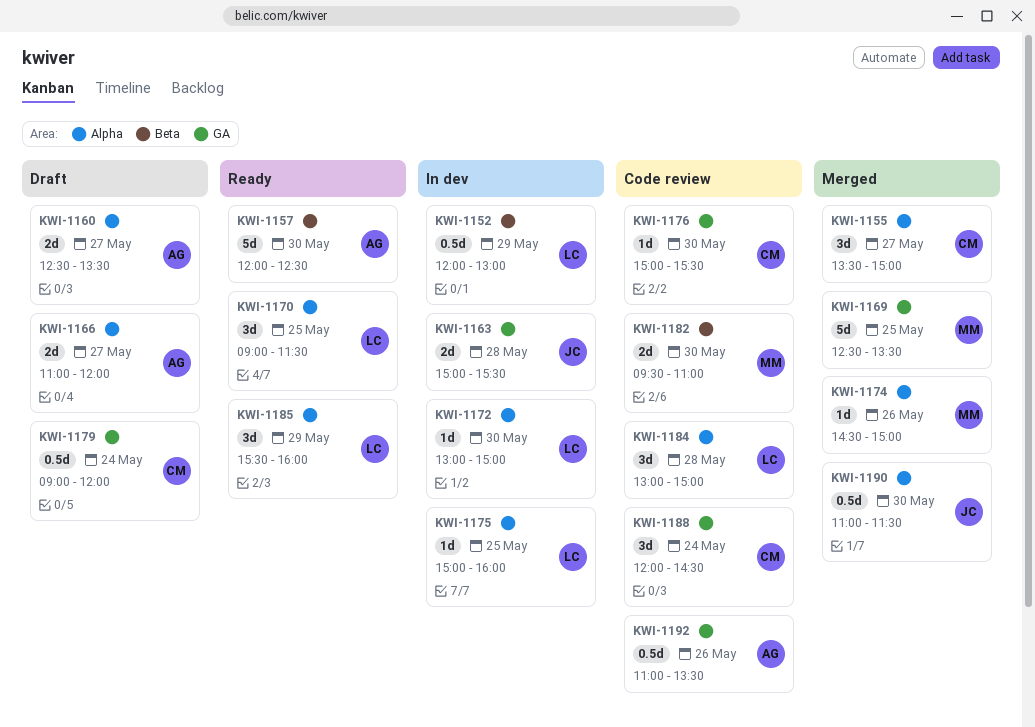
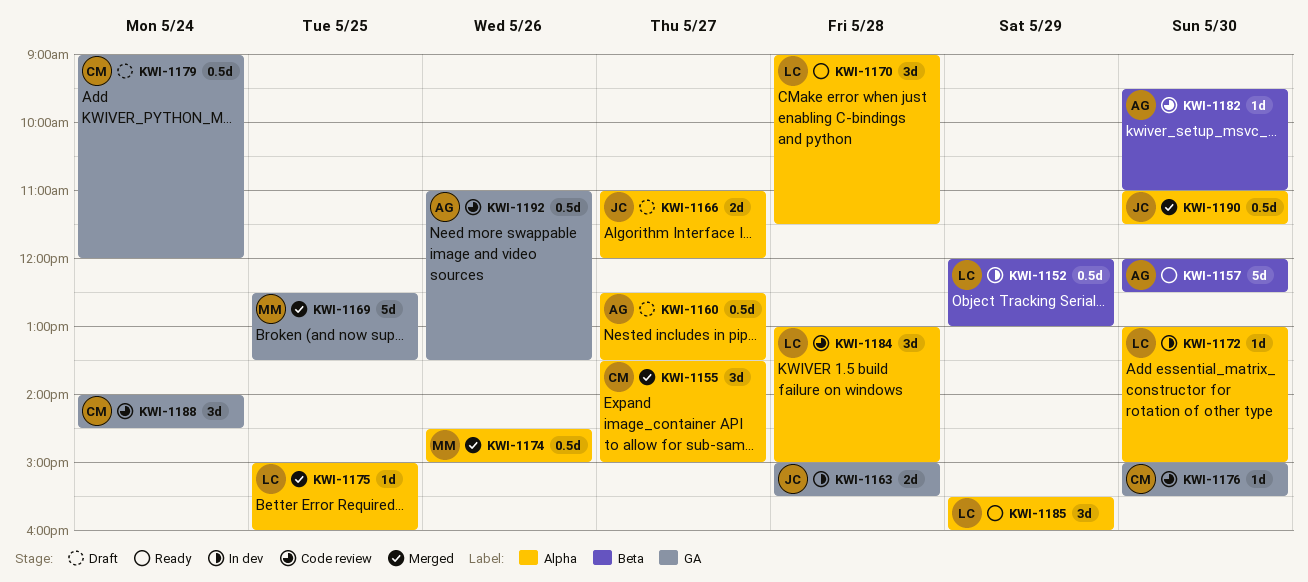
KWI-1160, estimate: 2d -> 0.5d
KWI-1166, owner: AG -> JC
KWI-1170, day: May 25 -> May 28
KWI-1174, estimate: 1d -> 0.5d
KWI-1175, status: In dev -> Merged
KWI-1182, owner: MM -> AG
KWI-1182, estimate: 2d -> 1d
KWI-1188, begins: 12:00 -> 14:00

